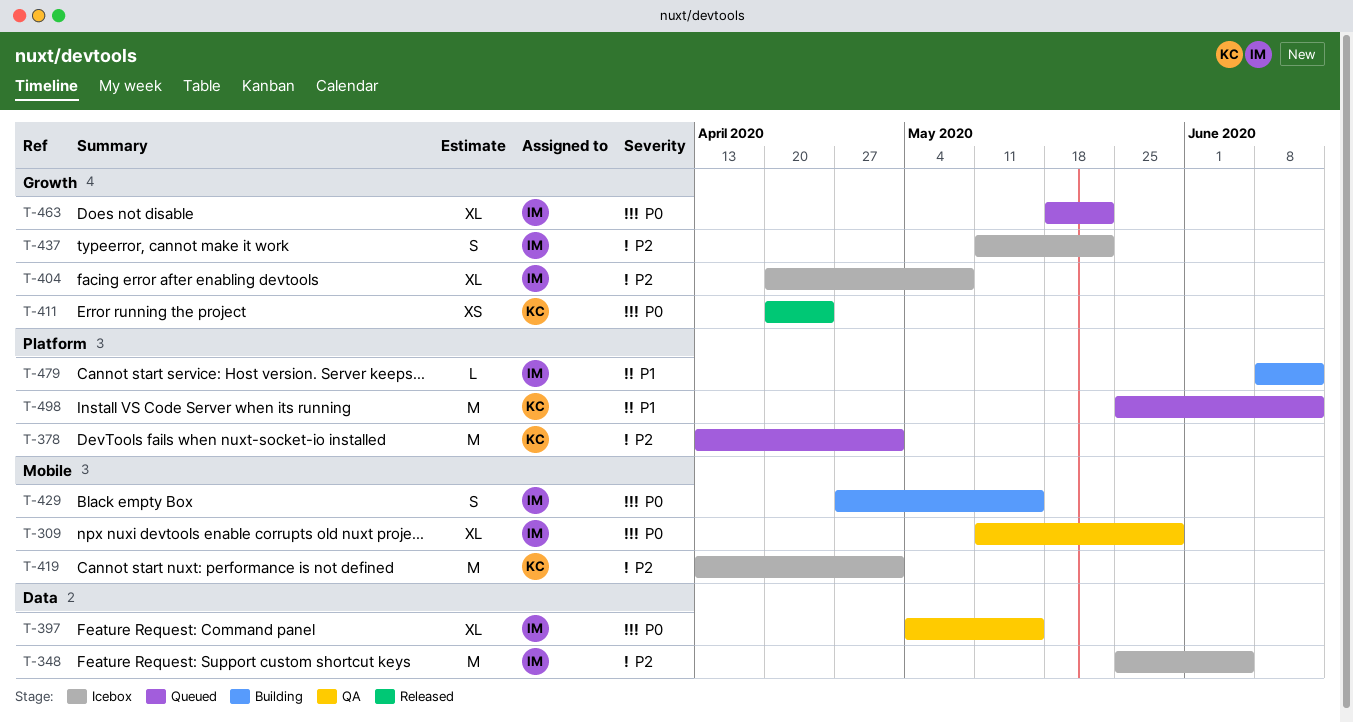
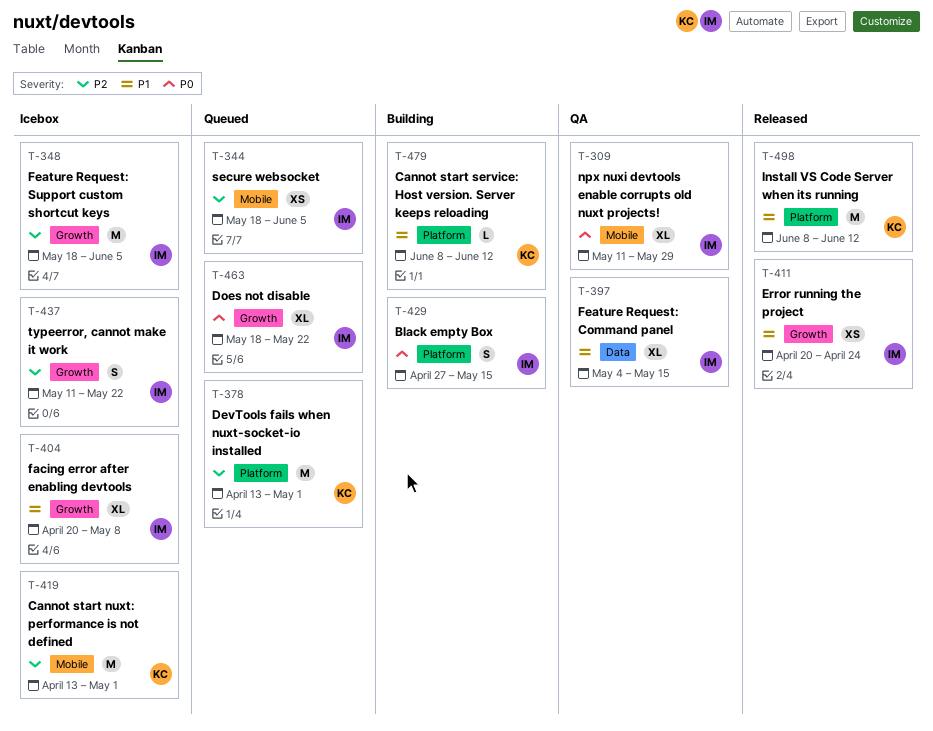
T-344: none -> present
T-348, label: Data -> Growth
T-348, start: May 25 -> May 18
T-397, priority: P0 -> P1
T-404, priority: P2 -> P1
T-411, owner: KC -> IM
T-411, priority: P0 -> P1
T-429, label: Mobile -> Platform
T-479, owner: IM -> KC
T-498, status: Queued -> Released
T-498, start: May 25 -> Jun 8

